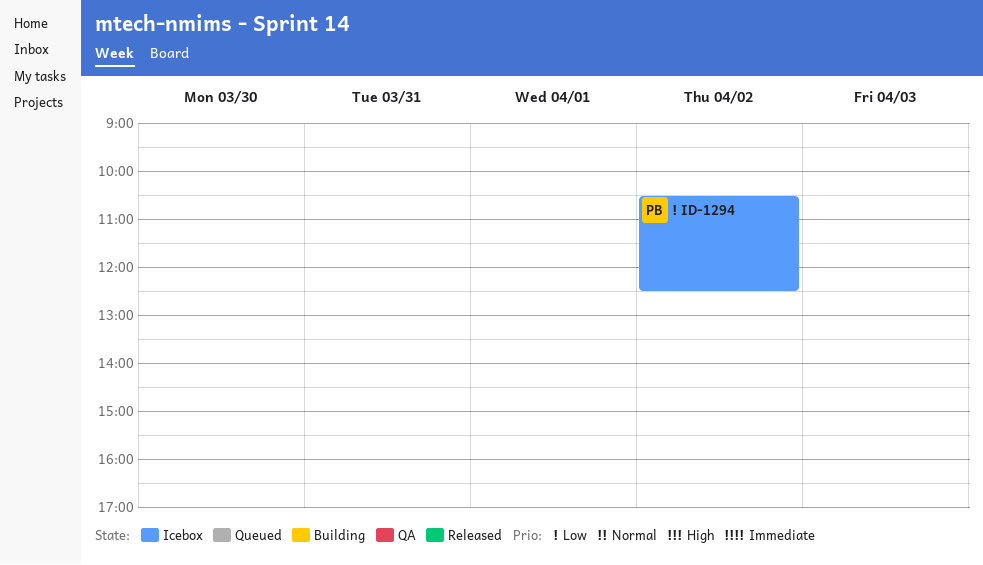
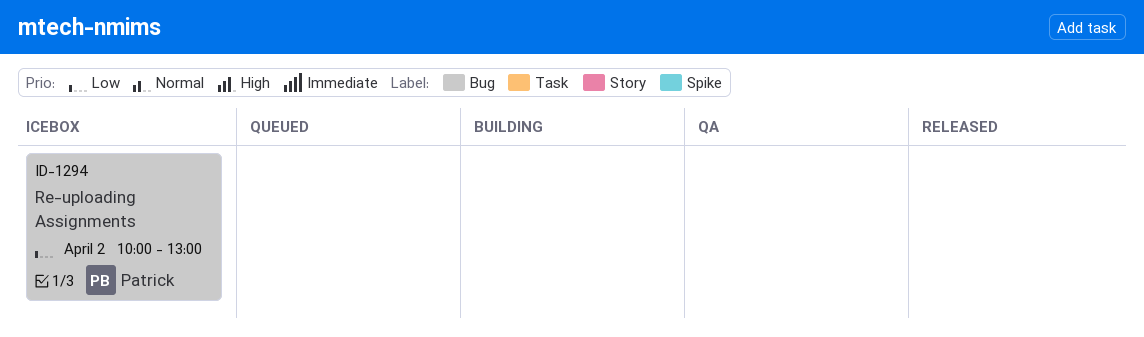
ID-1294, begins: 10:30 -> 10:00
ID-1294, ends: 12:30 -> 13:00

